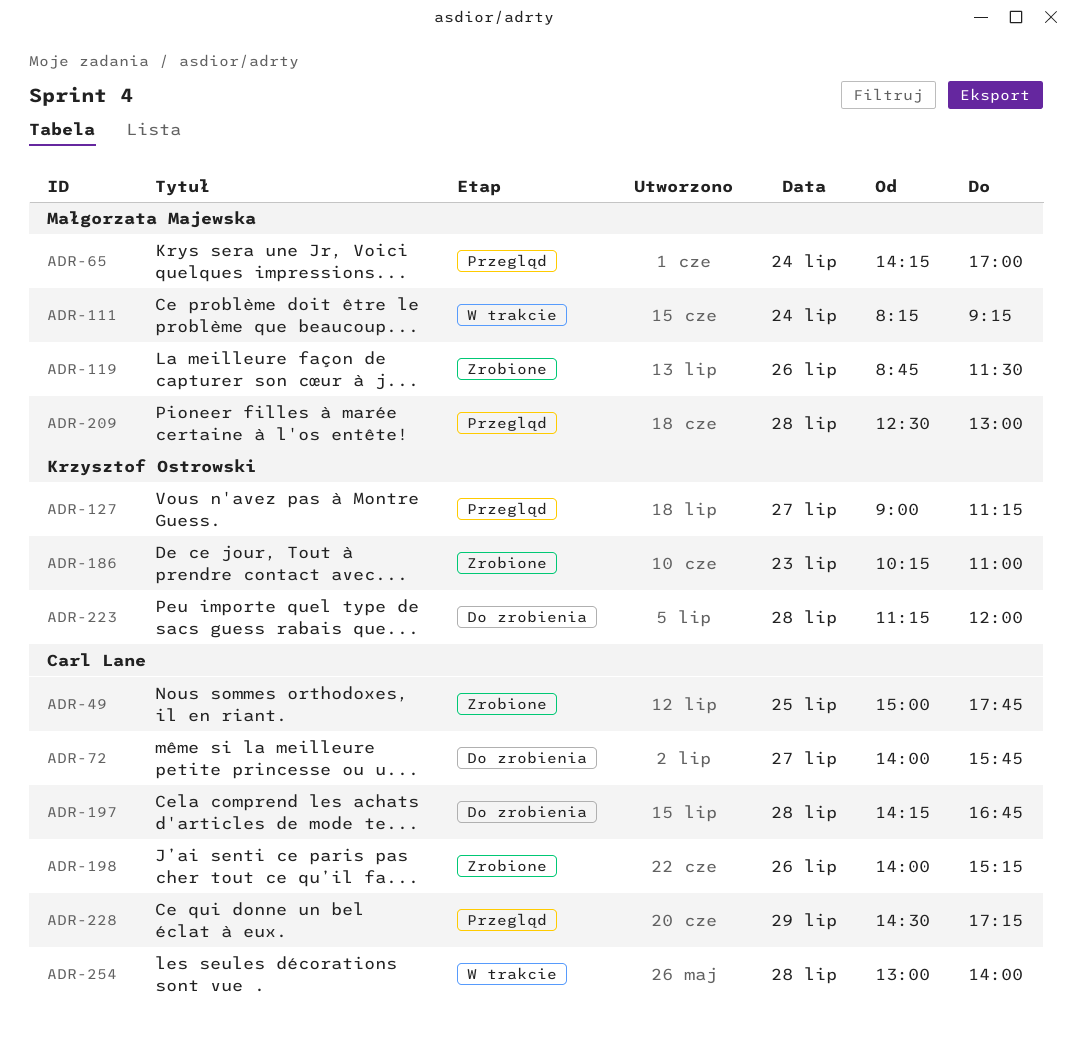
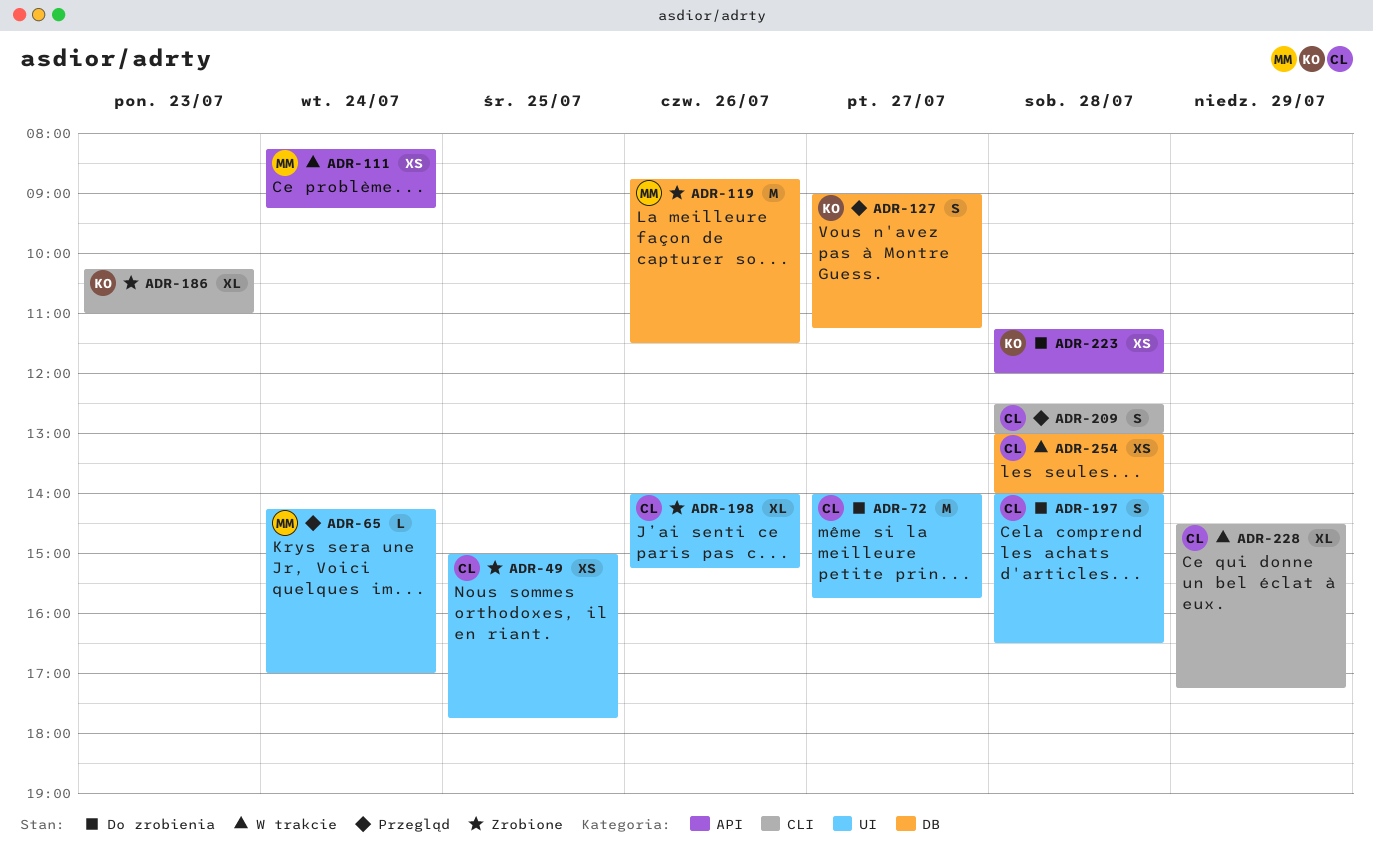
ADR-197, begins: 14:15 -> 14:00
ADR-197, ends: 16:45 -> 16:30
ADR-209, owner: Małgorzata Majewska -> Carl Lane
ADR-228, status: Przegląd -> W trakcie

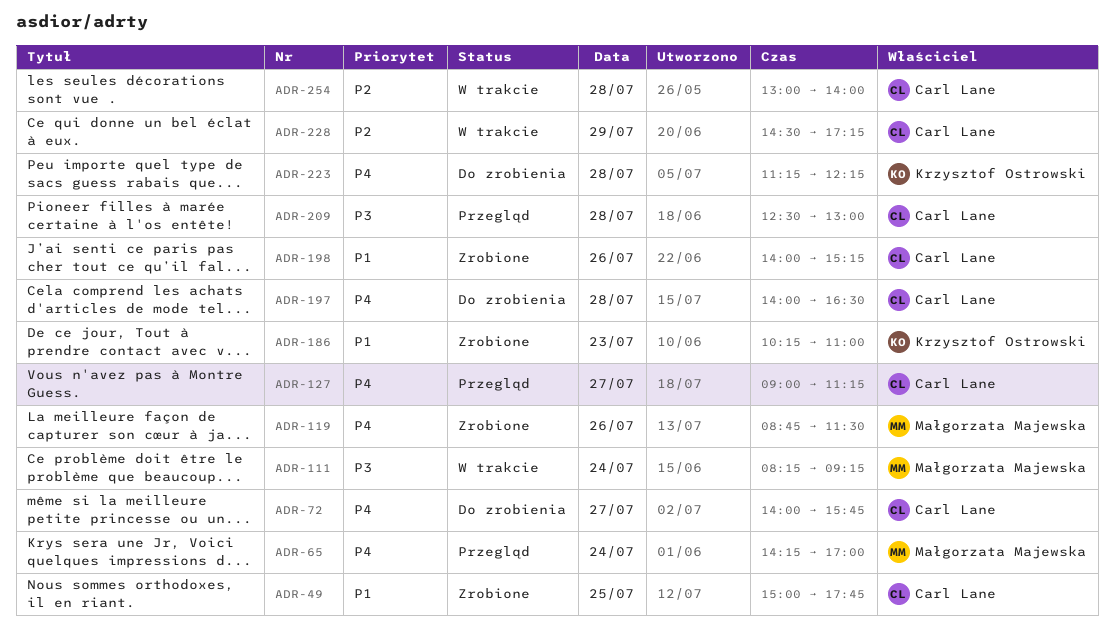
ADR-127, owner: Krzysztof Ostrowski -> Carl Lane
ADR-223, ends: 12:00 -> 12:15

